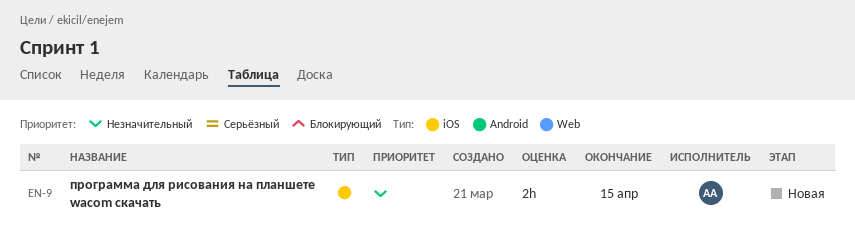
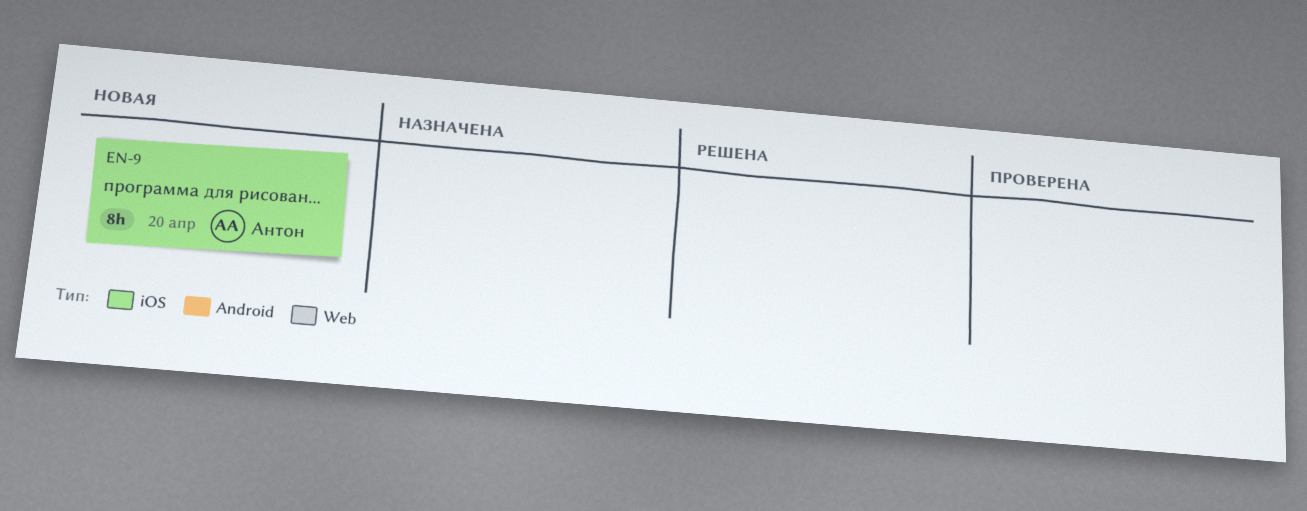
EN-9, estimate: 2h -> 8h
EN-9, due: Apr 15 -> Apr 20

